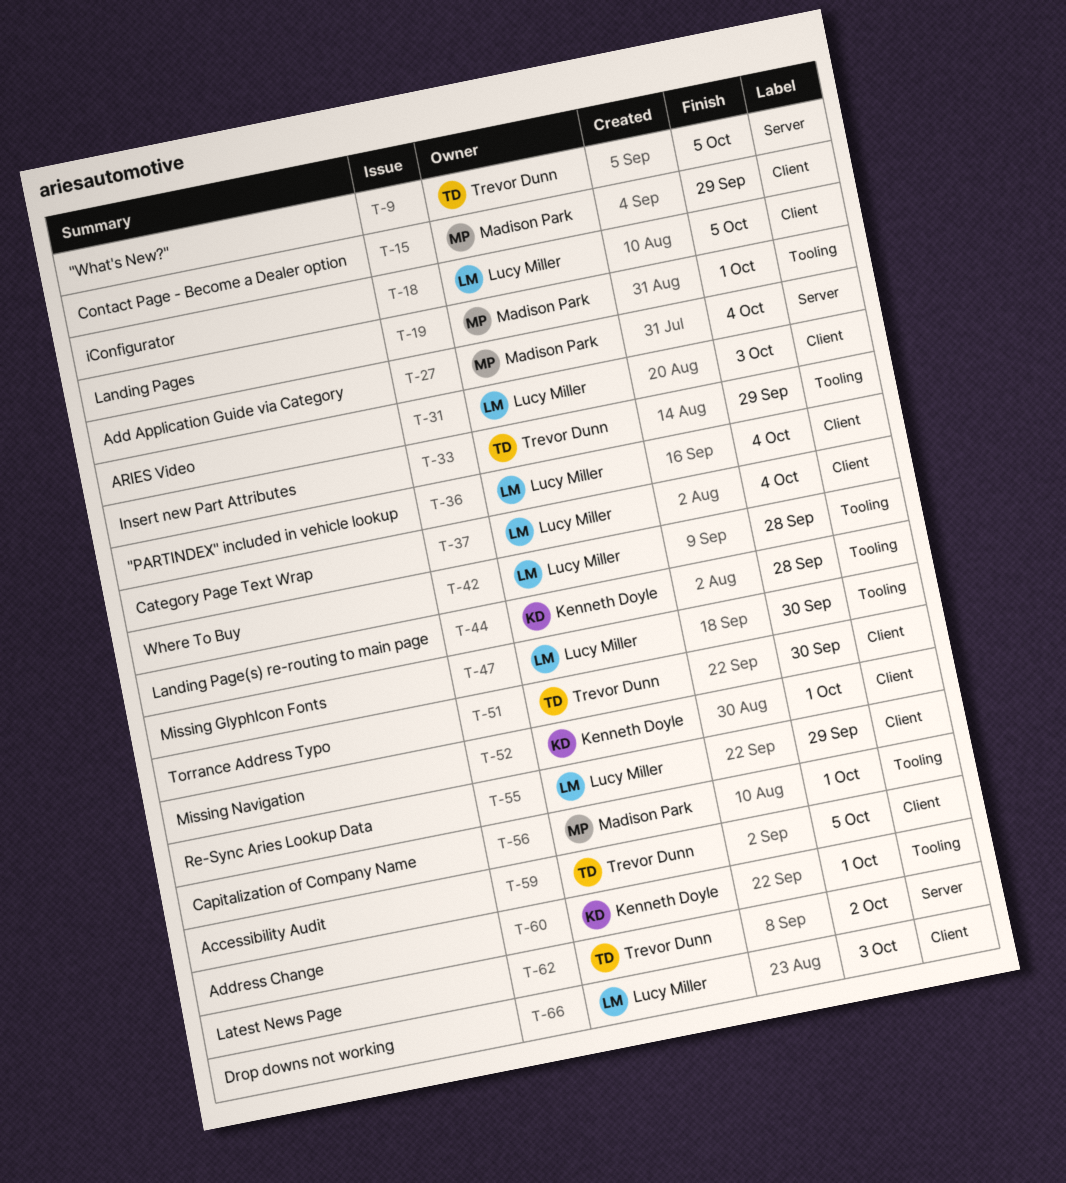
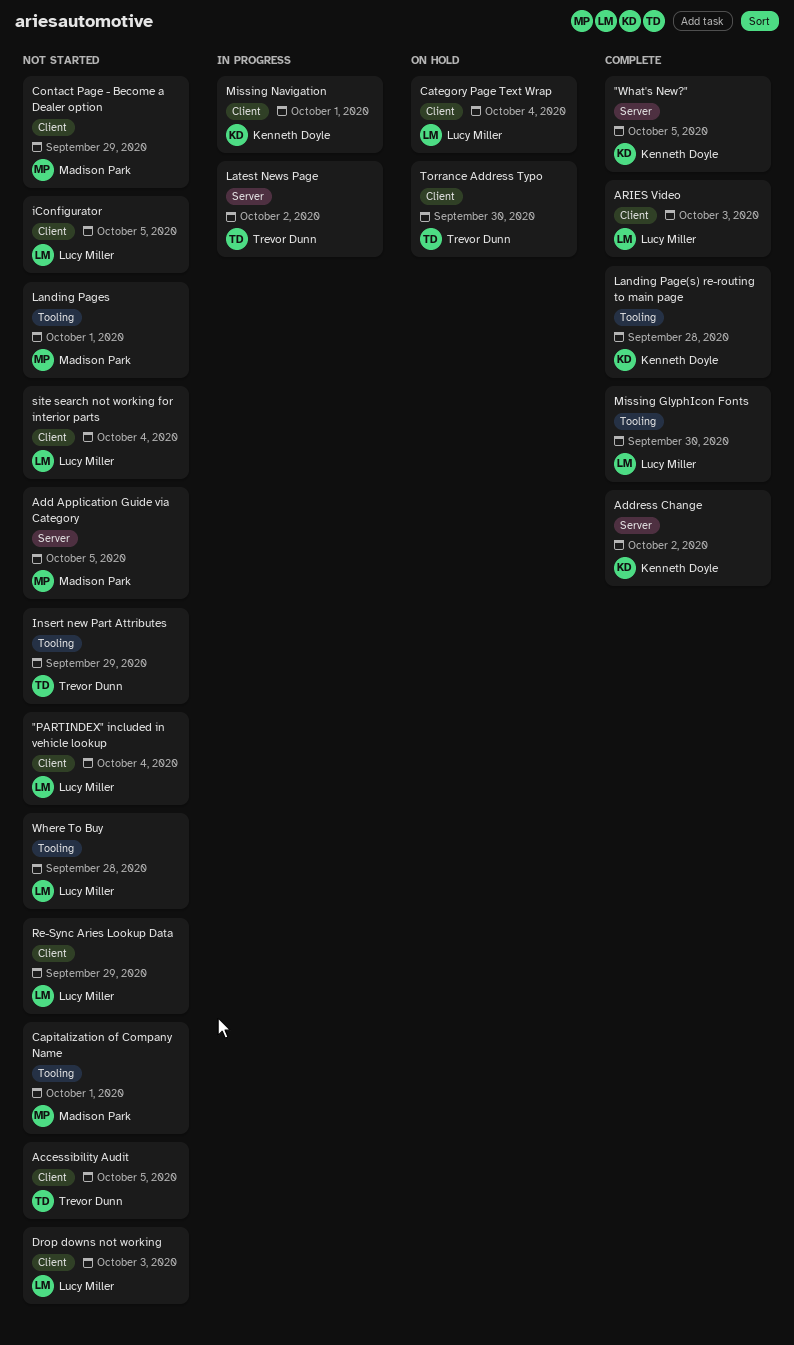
"What's New?", owner: Trevor Dunn -> Kenneth Doyle
Add Application Guide via Category, due: Oct 4 -> Oct 5
Address Change, label: Tooling -> Server
Address Change, due: Oct 1 -> Oct 2
site search not working for interior parts: none -> present

